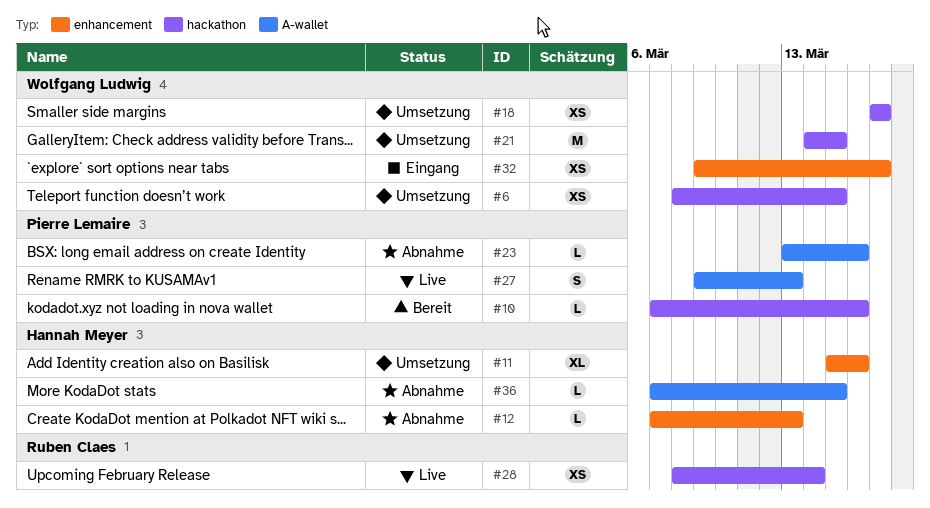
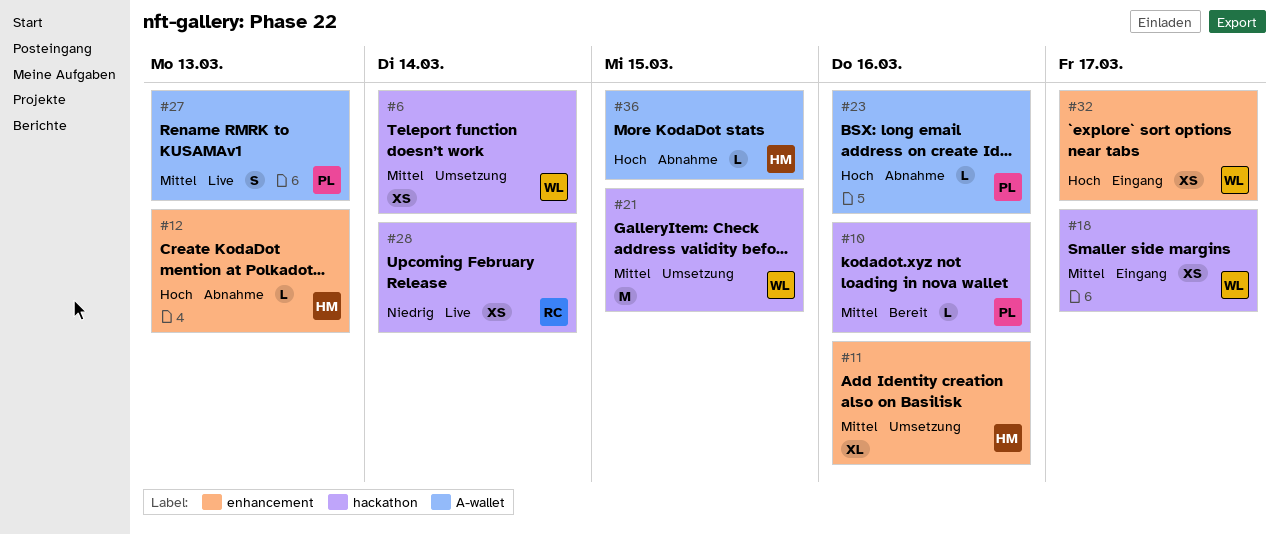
#6, due: Mar 15 -> Mar 14
#18, status: Umsetzung -> Eingang

